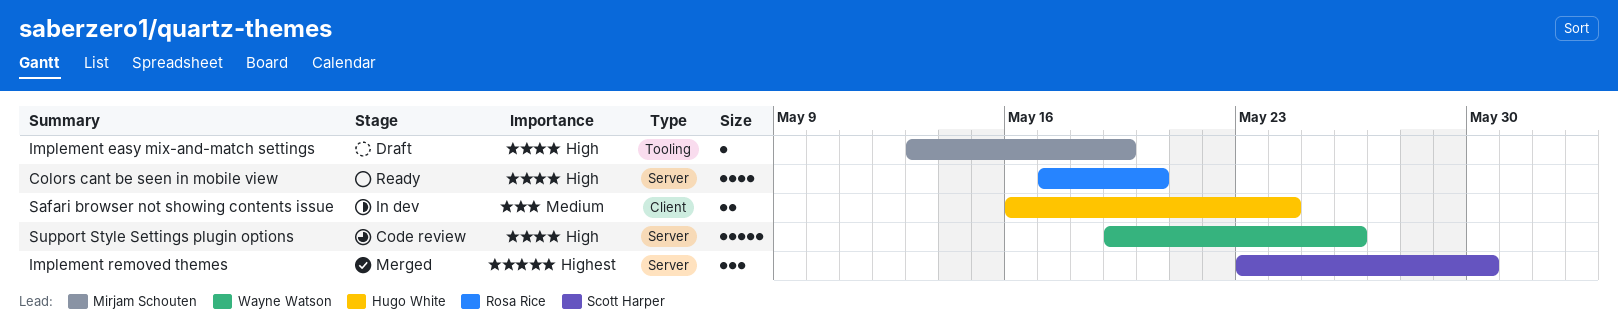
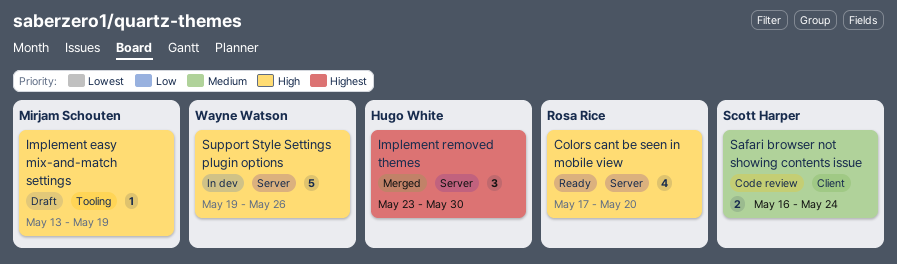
Implement removed themes, owner: Scott Harper -> Hugo White
Safari browser not showing contents issue, status: In dev -> Code review
Safari browser not showing contents issue, owner: Hugo White -> Scott Harper
Support Style Settings plugin options, status: Code review -> In dev

